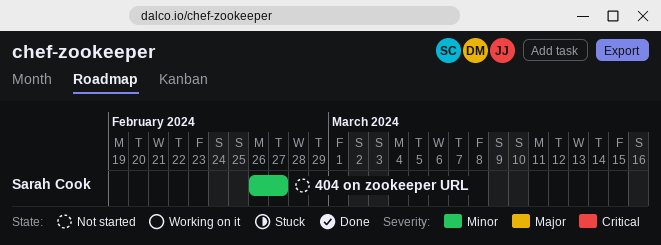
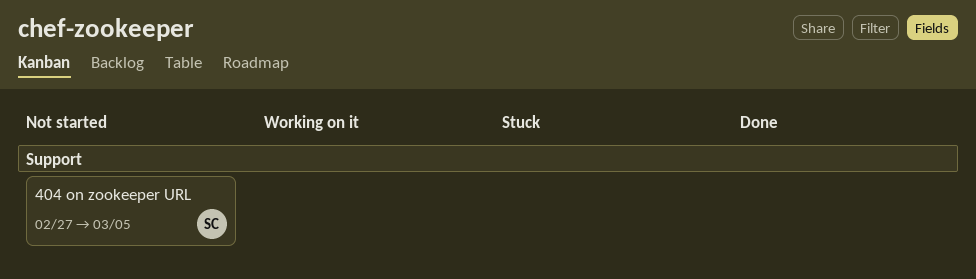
404 on zookeeper URL, start: Feb 26 -> Feb 27
404 on zookeeper URL, due: Feb 27 -> Mar 5

